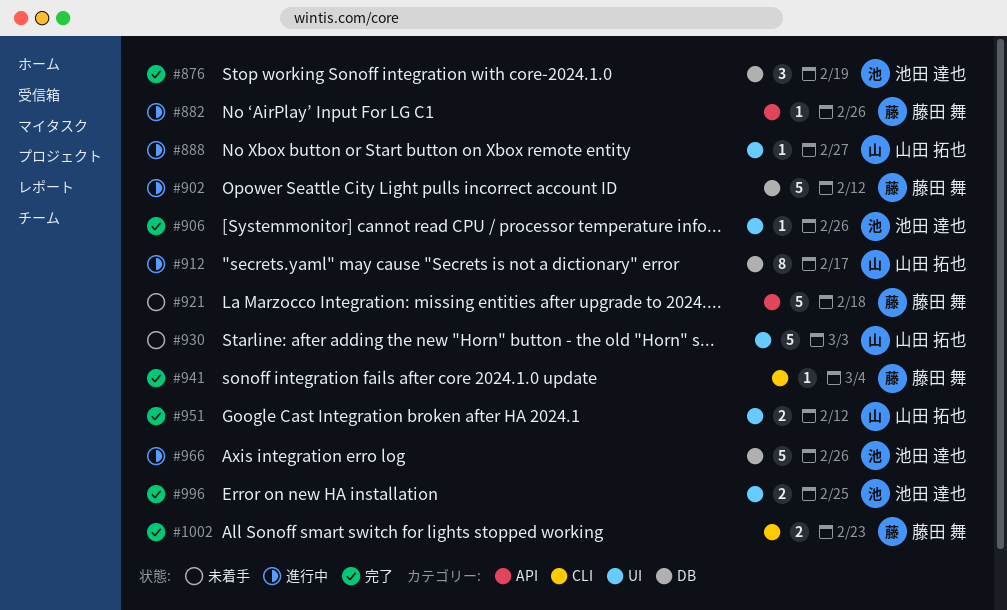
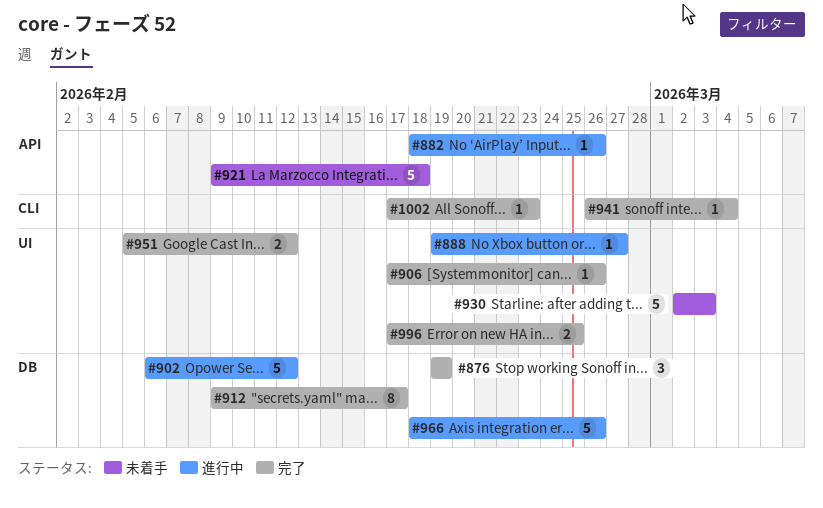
#912, status: 進行中 -> 完了
#1002, estimate: 2 -> 1

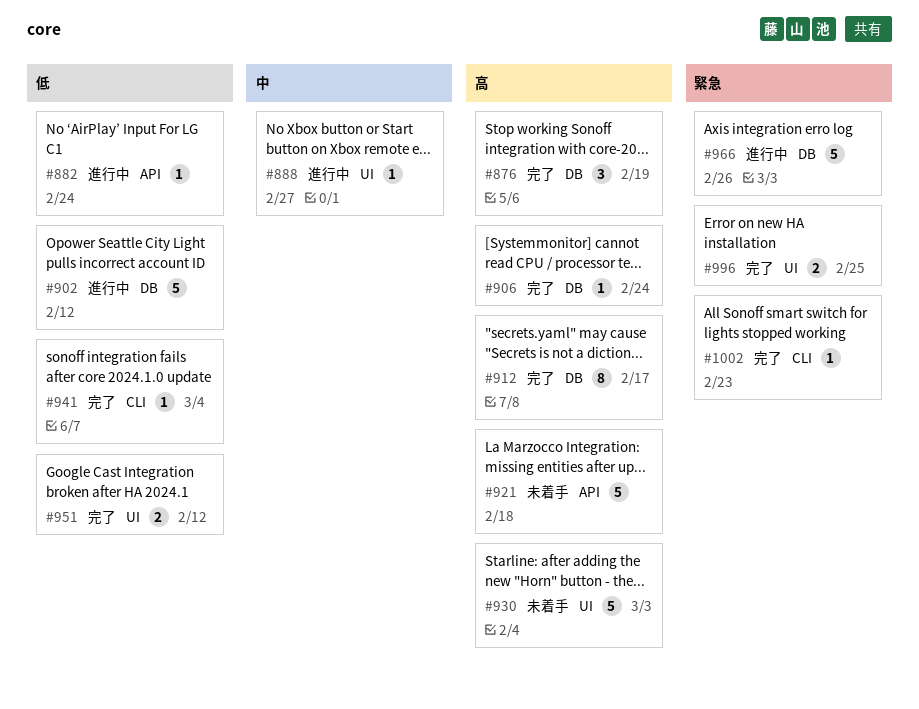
#882, due: Feb 26 -> Feb 24
#906, label: UI -> DB
#906, due: Feb 26 -> Feb 24

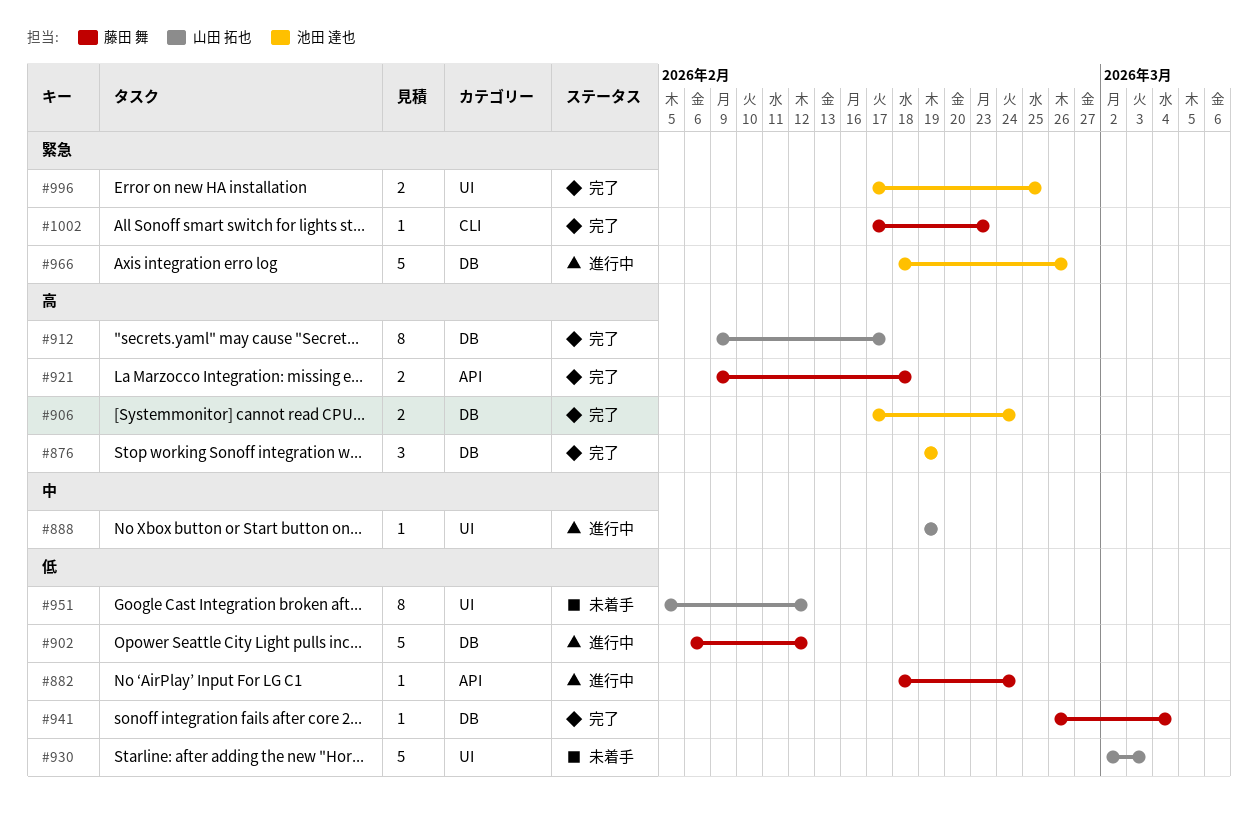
#888, due: Feb 27 -> Feb 19
#906, estimate: 1 -> 2
#921, status: 未着手 -> 完了
#921, estimate: 5 -> 2
#930, priority: 高 -> 低
#941, label: CLI -> DB
#951, status: 完了 -> 未着手
#951, estimate: 2 -> 8

